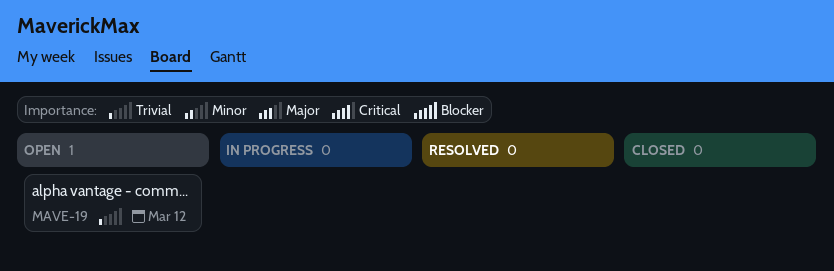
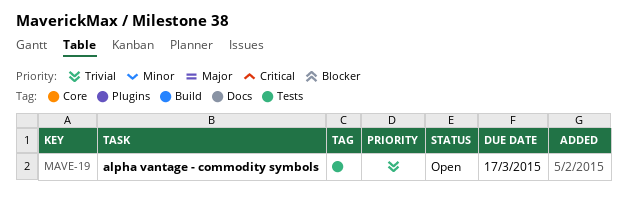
MAVE-19, due: Mar 12 -> Mar 17

